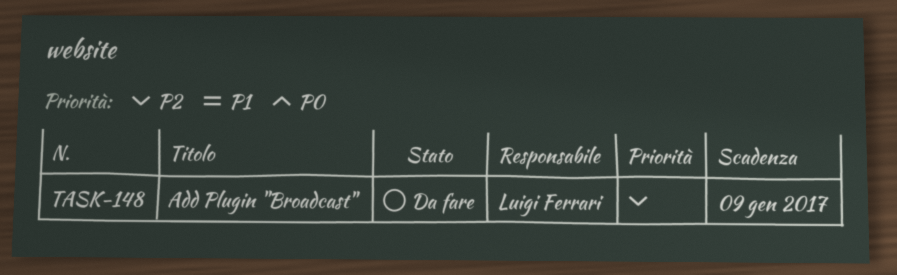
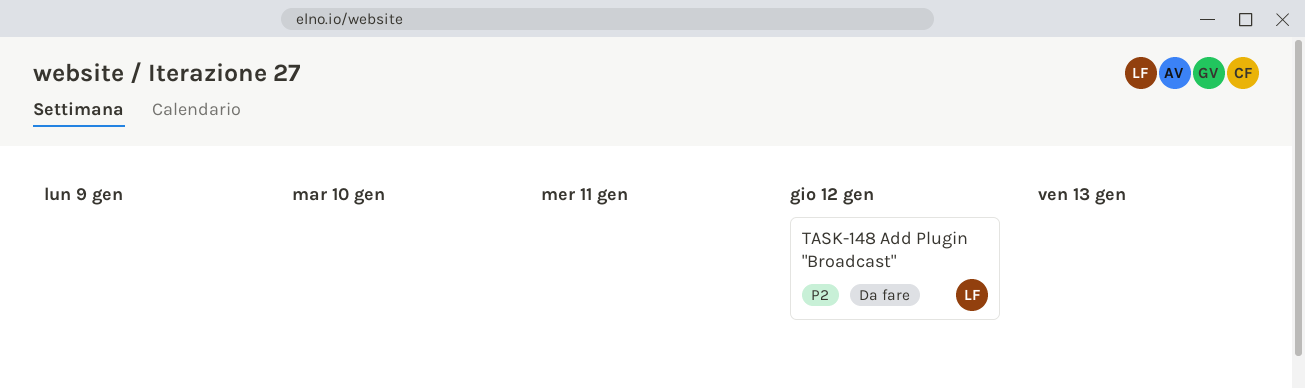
TASK-148, due: Jan 9 -> Jan 12

